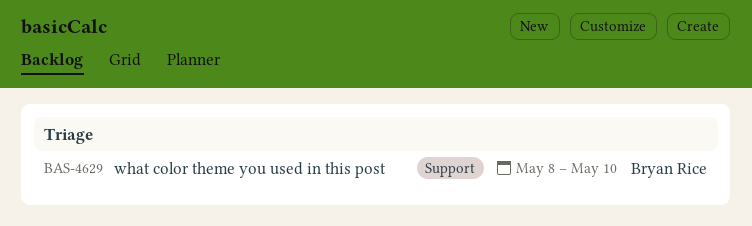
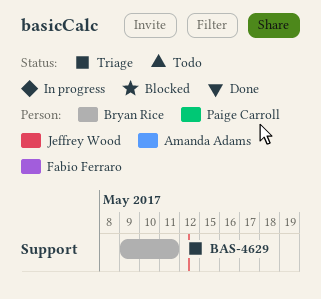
BAS-4629, start: May 8 -> May 9
BAS-4629, due: May 10 -> May 11

